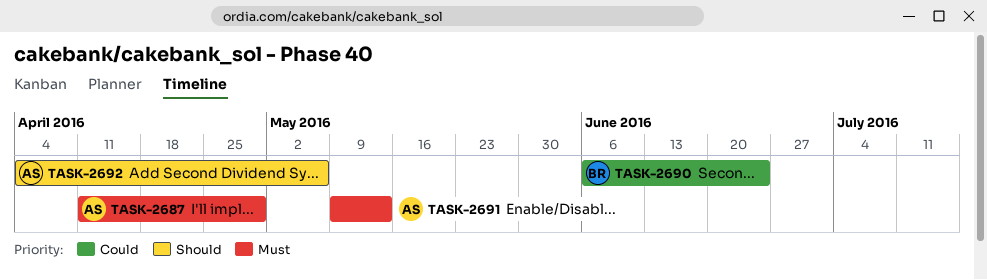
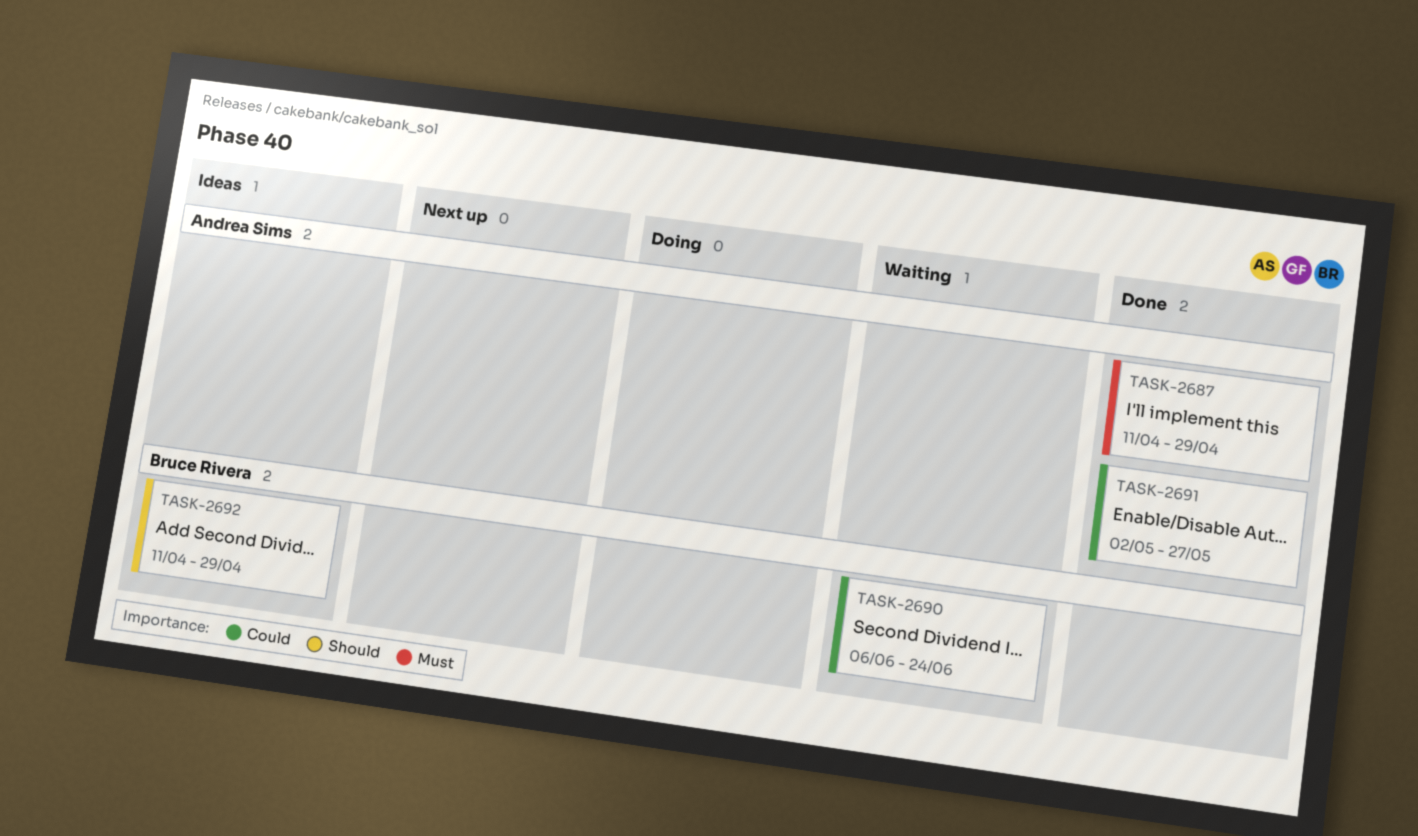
TASK-2691, priority: Must -> Could
TASK-2691, start: May 9 -> May 2
TASK-2691, due: May 13 -> May 27
TASK-2692, owner: Andrea Sims -> Bruce Rivera
TASK-2692, start: Apr 4 -> Apr 11
TASK-2692, due: May 6 -> Apr 29

